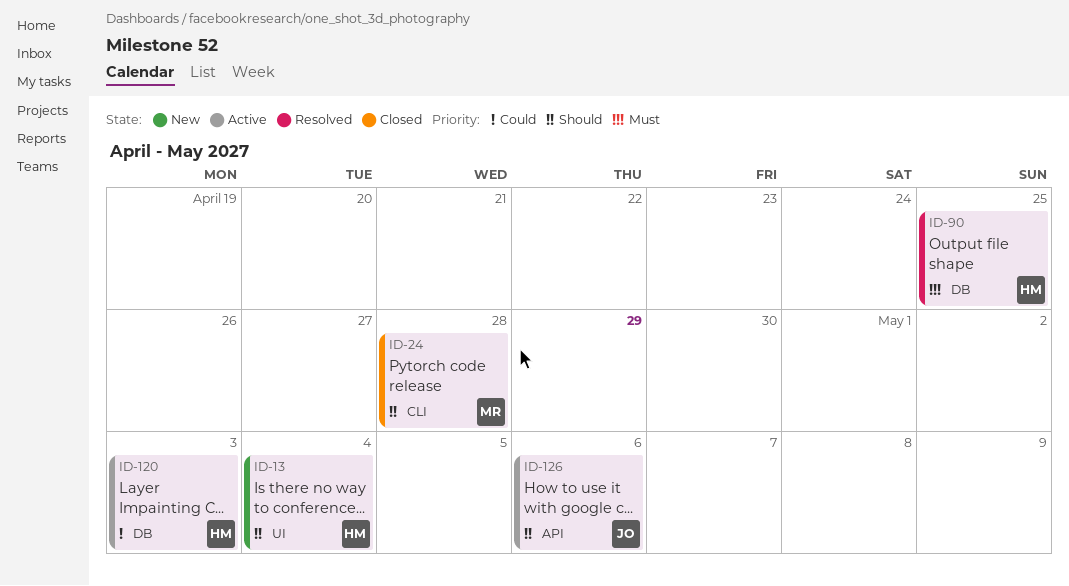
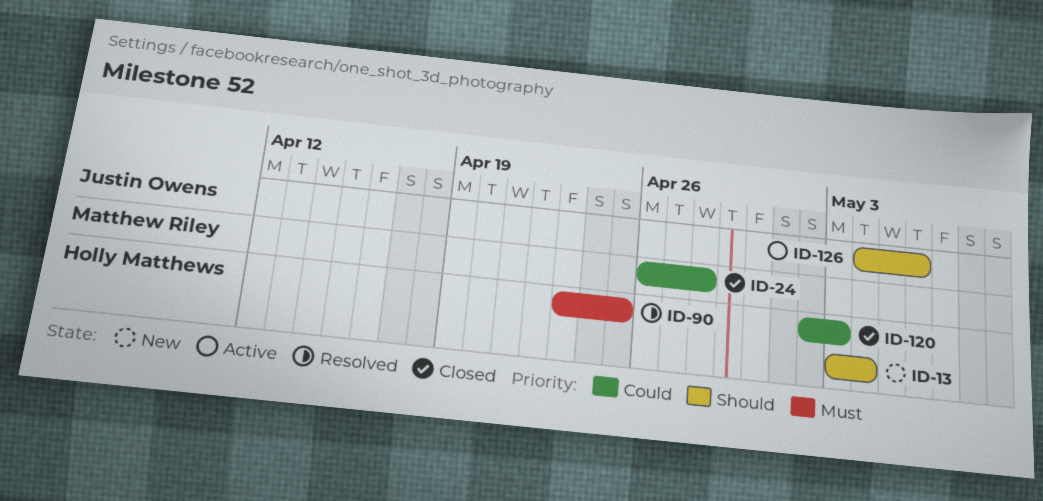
ID-24, priority: Should -> Could
ID-120, status: Active -> Closed

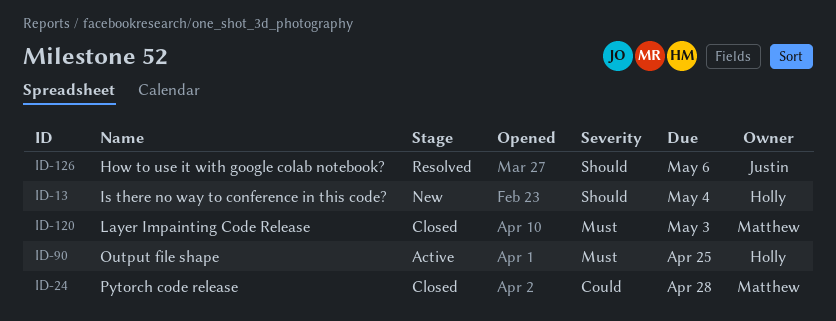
ID-90, status: Resolved -> Active
ID-120, owner: Holly Matthews -> Matthew Riley
ID-120, priority: Could -> Must
ID-126, status: Active -> Resolved

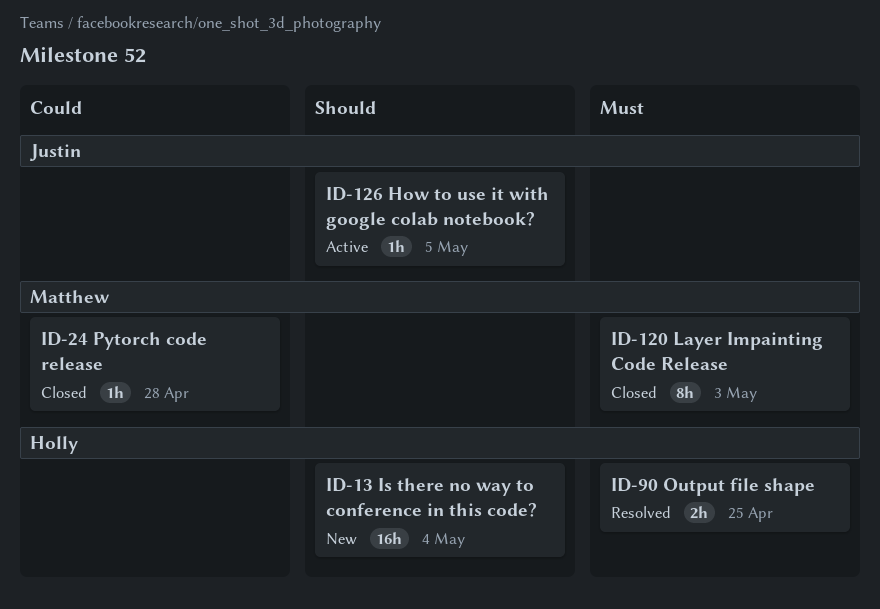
ID-90, status: Active -> Resolved
ID-126, status: Resolved -> Active
ID-126, due: May 6 -> May 5

